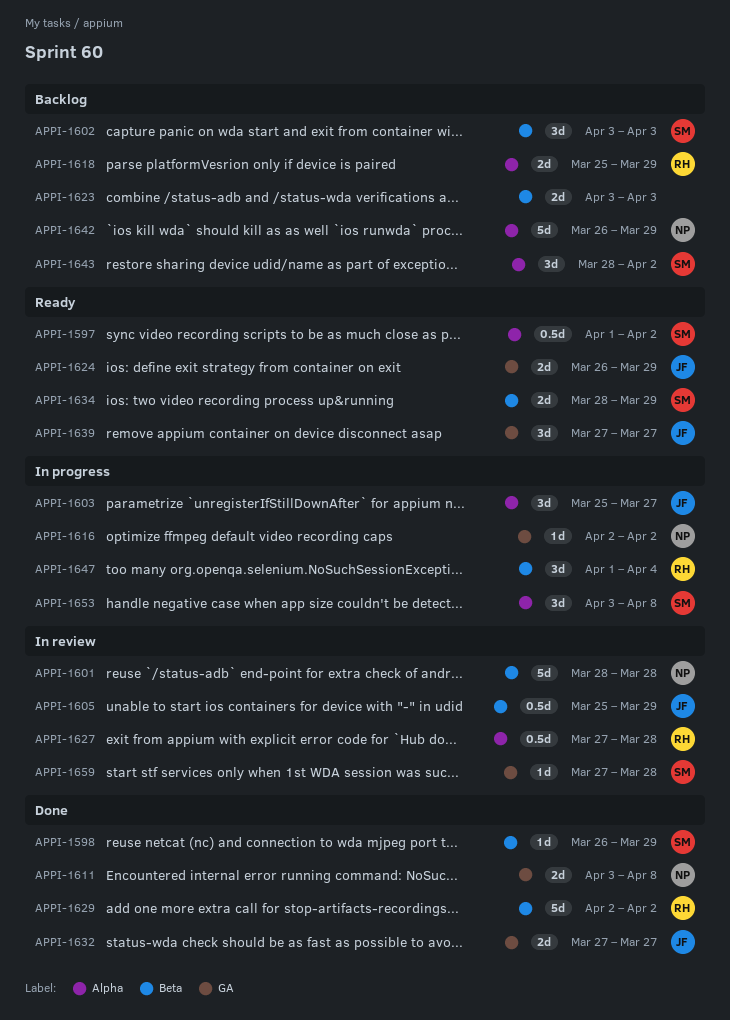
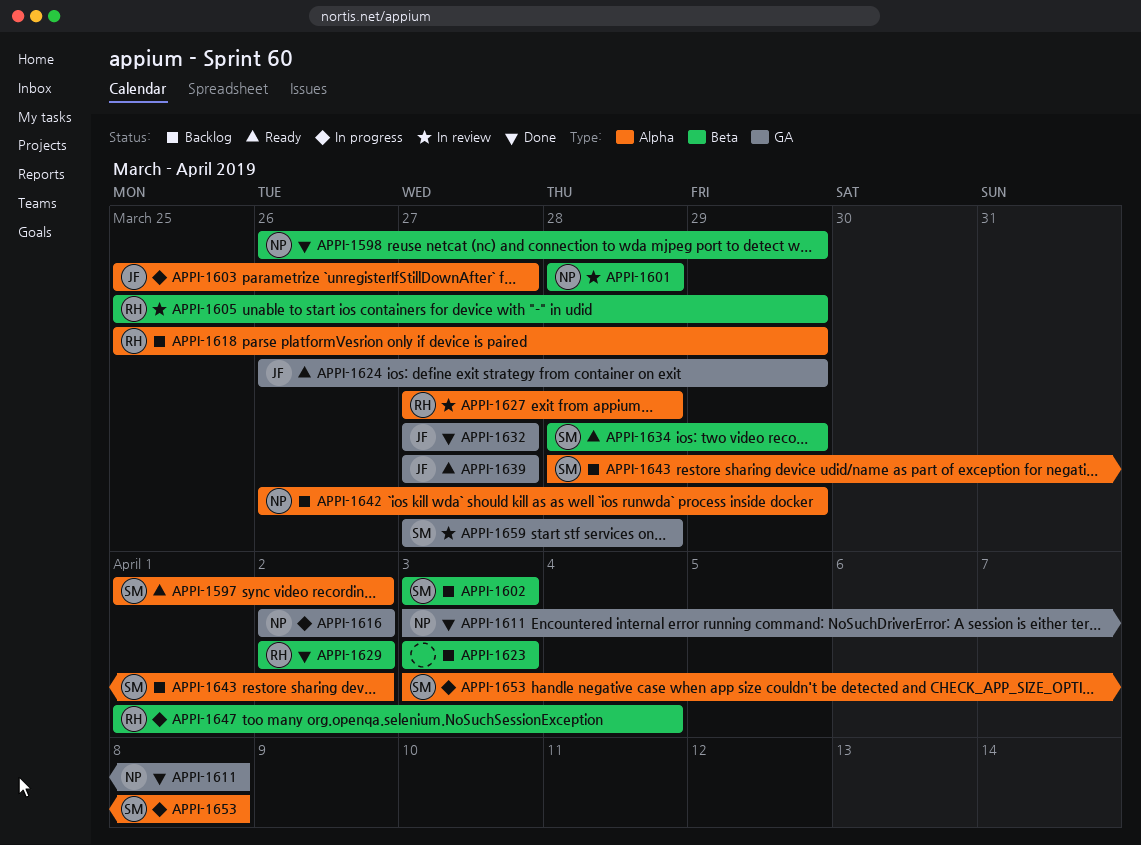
APPI-1598, owner: SM -> NP
APPI-1605, owner: JF -> RH

